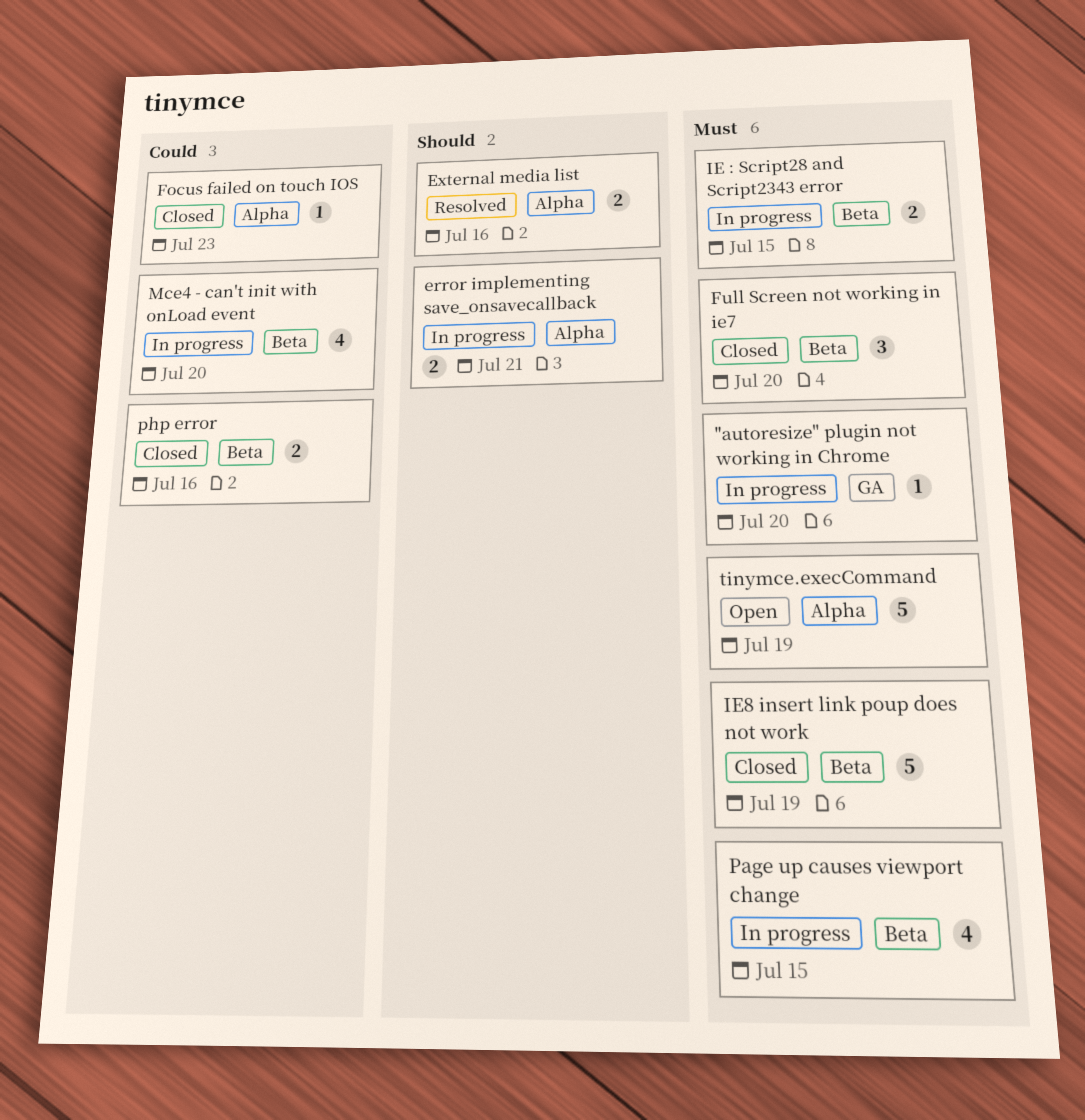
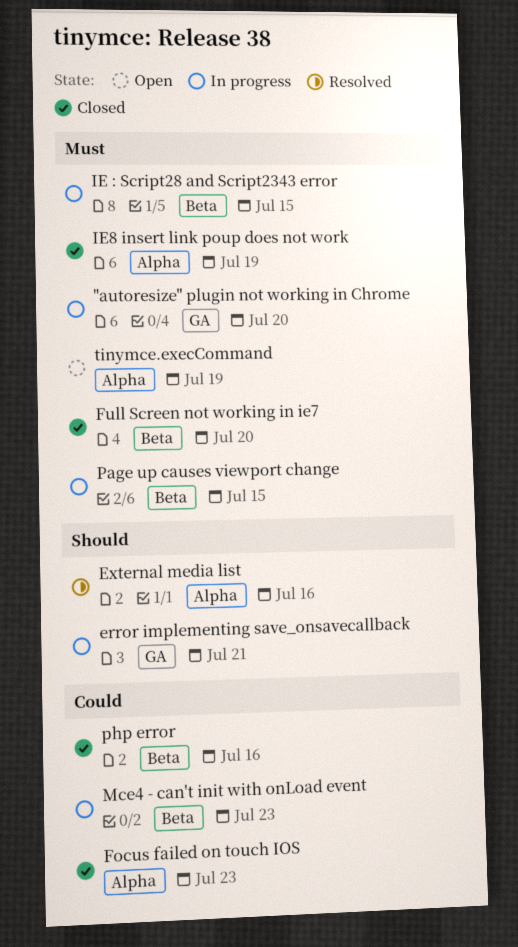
error implementing save_onsavecallback, label: Alpha -> GA
IE8 insert link poup does not work, label: Beta -> Alpha
Mce4 - can't init with onLoad event, due: Jul 20 -> Jul 23

